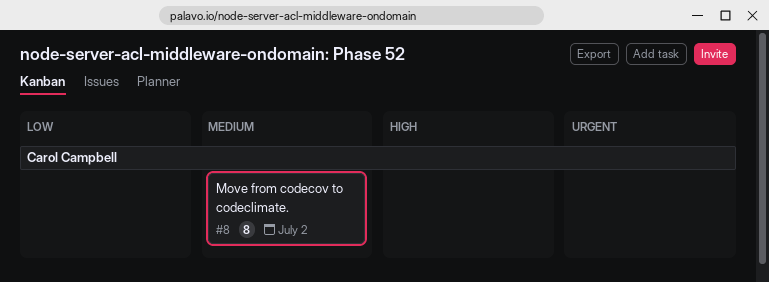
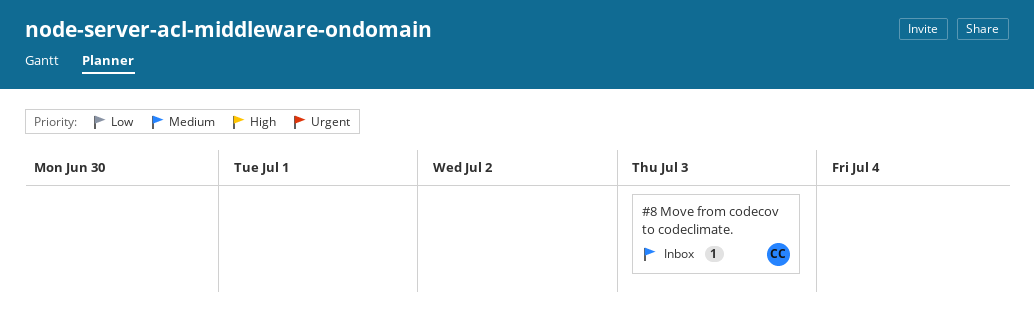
#8, estimate: 8 -> 1
#8, due: Jul 2 -> Jul 3

